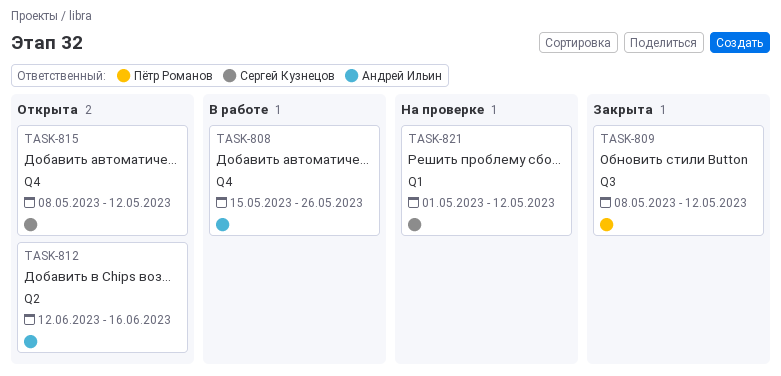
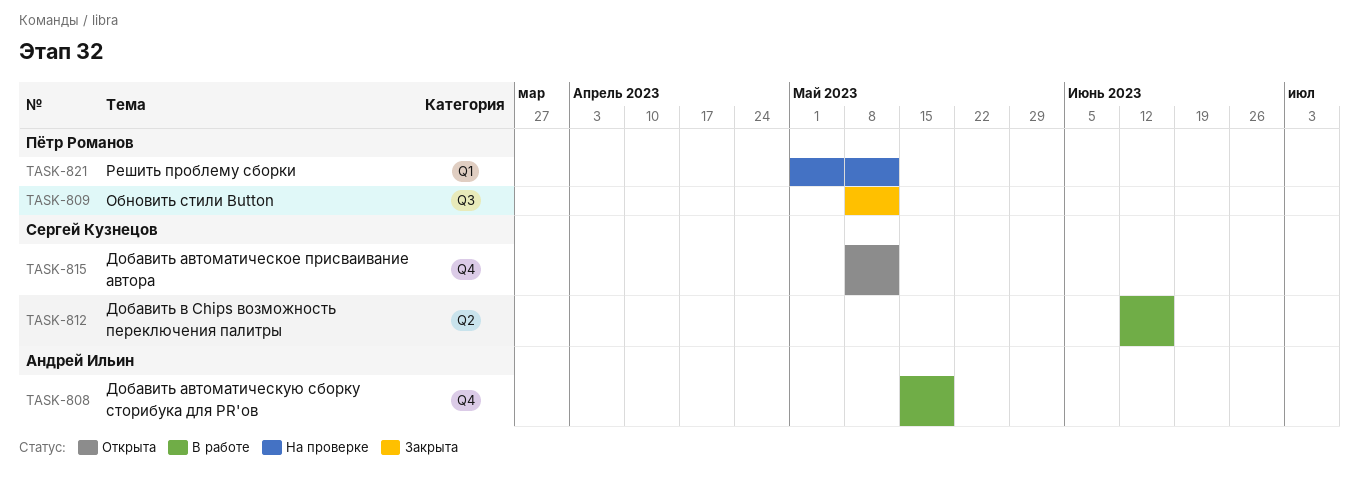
TASK-808, due: May 26 -> May 19
TASK-812, status: Открыта -> В работе
TASK-812, owner: Андрей Ильин -> Сергей Кузнецов
TASK-821, owner: Сергей Кузнецов -> Пётр Романов

